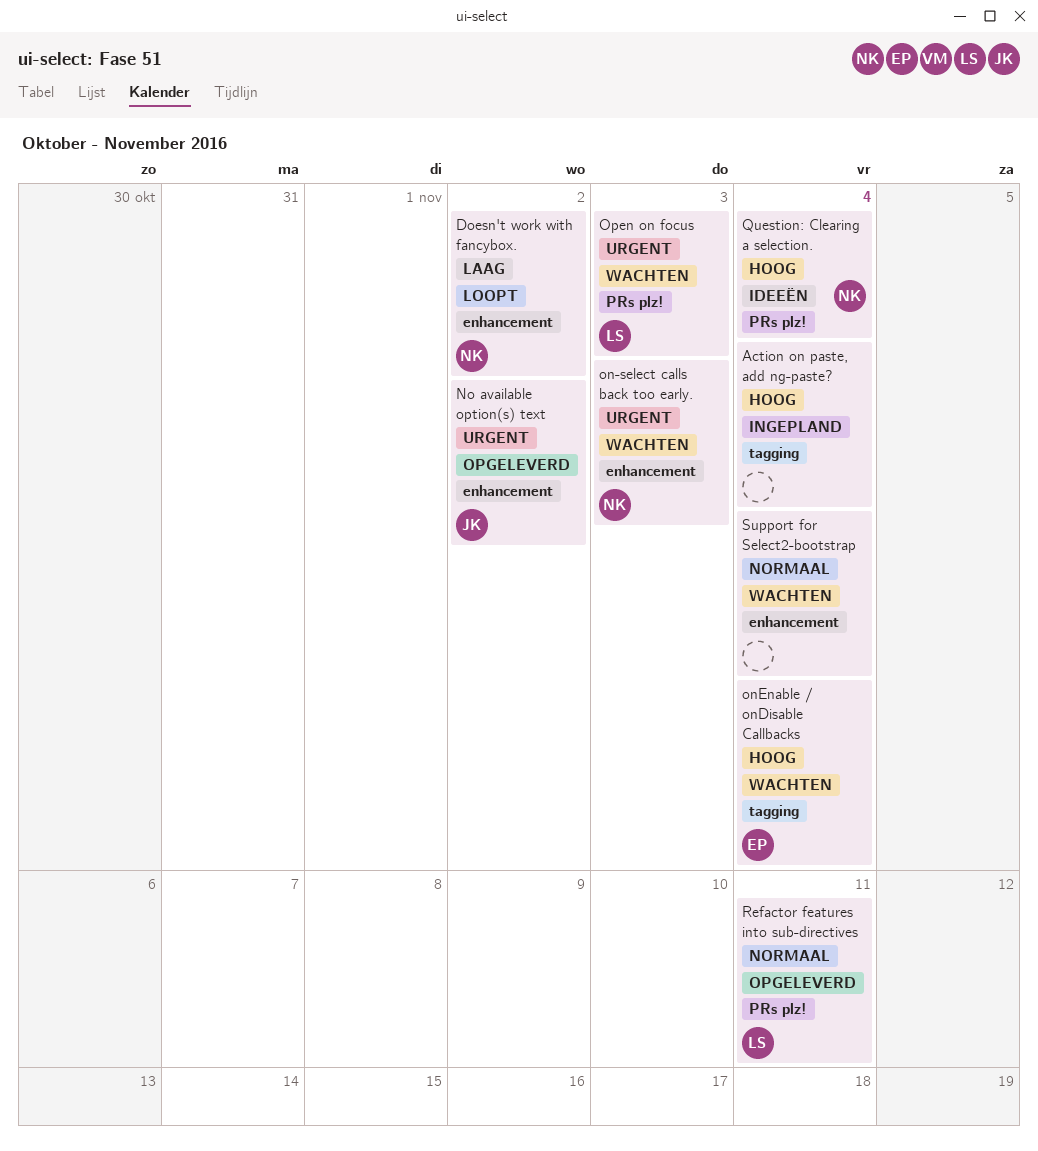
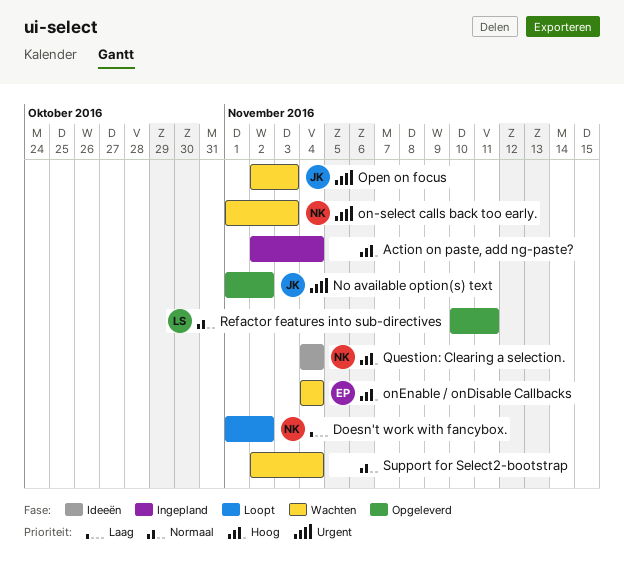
Open on focus, owner: LS -> JK

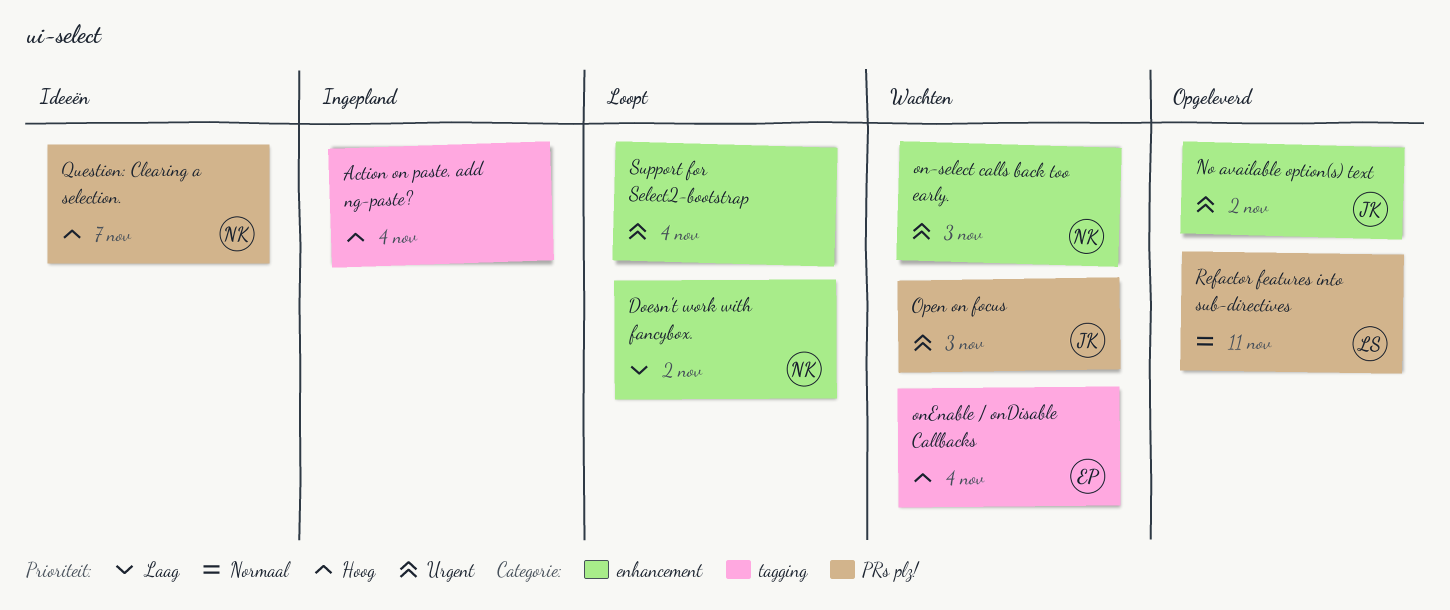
Question: Clearing a selection., due: Nov 4 -> Nov 7
Support for Select2-bootstrap, status: Wachten -> Loopt
Support for Select2-bootstrap, priority: Normaal -> Urgent

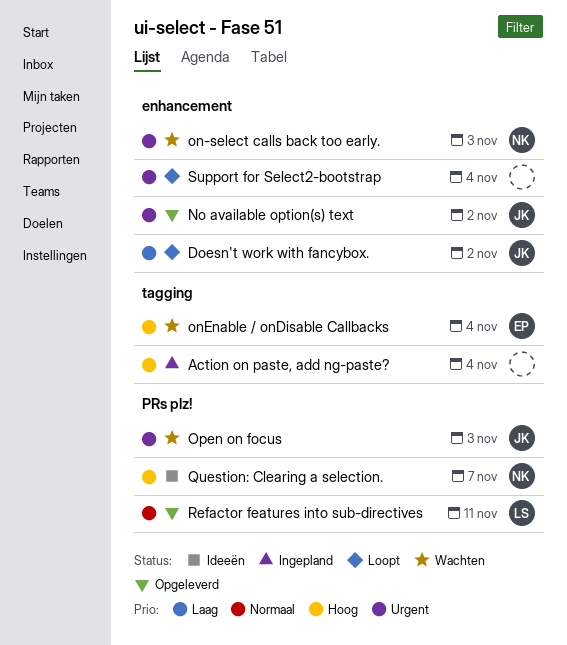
Doesn't work with fancybox., owner: NK -> JK

